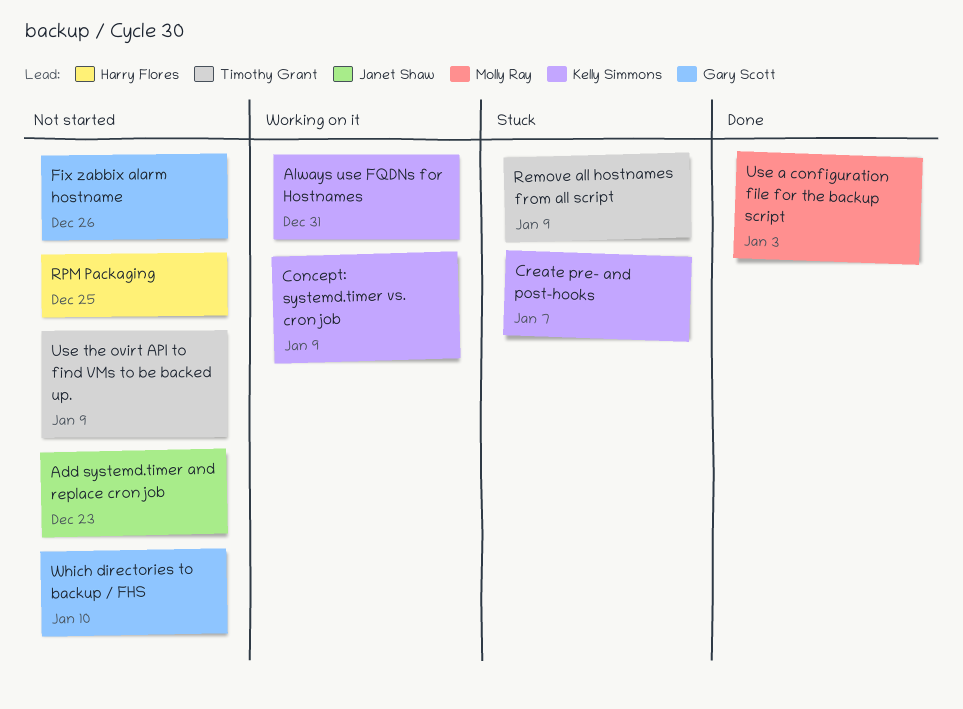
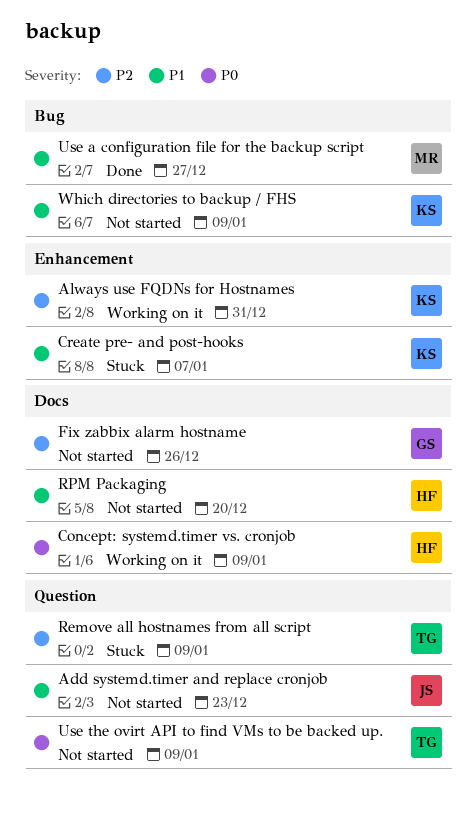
Concept: systemd.timer vs. cronjob, owner: Kelly Simmons -> Harry Flores
RPM Packaging, due: Dec 25 -> Dec 20
Use a configuration file for the backup script, due: Jan 3 -> Dec 27
Which directories to backup / FHS, owner: Gary Scott -> Kelly Simmons
Which directories to backup / FHS, due: Jan 10 -> Jan 9

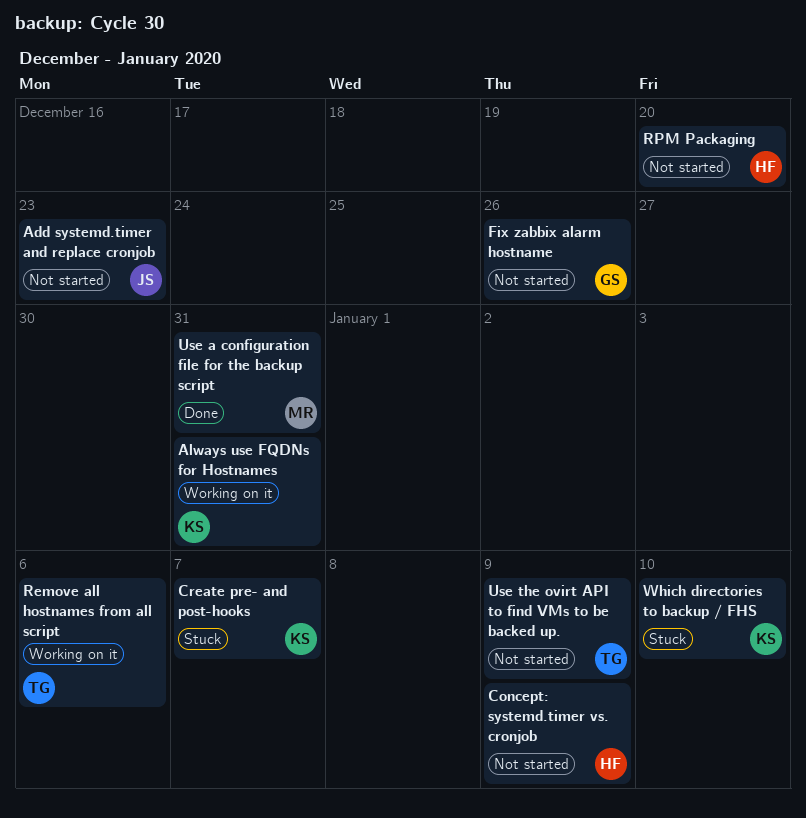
Concept: systemd.timer vs. cronjob, status: Working on it -> Not started
Remove all hostnames from all script, status: Stuck -> Working on it
Remove all hostnames from all script, due: Jan 9 -> Jan 6
Use a configuration file for the backup script, due: Dec 27 -> Dec 31
Which directories to backup / FHS, status: Not started -> Stuck
Which directories to backup / FHS, due: Jan 9 -> Jan 10

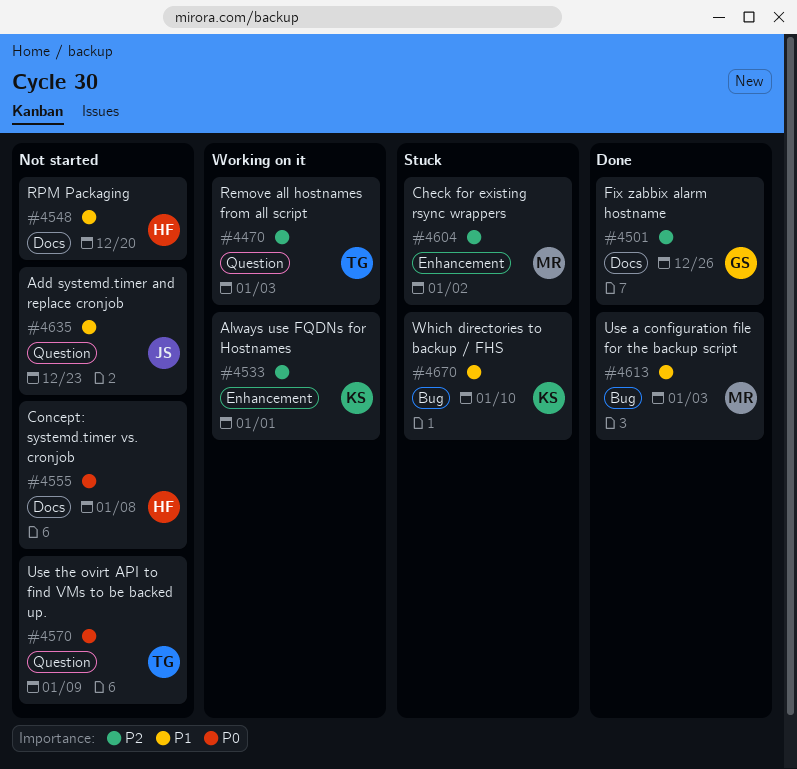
Always use FQDNs for Hostnames, due: Dec 31 -> Jan 1
Check for existing rsync wrappers: none -> present
Concept: systemd.timer vs. cronjob, due: Jan 9 -> Jan 8
Create pre- and post-hooks: present -> none
Fix zabbix alarm hostname, status: Not started -> Done
Remove all hostnames from all script, due: Jan 6 -> Jan 3
Use a configuration file for the backup script, due: Dec 31 -> Jan 3

